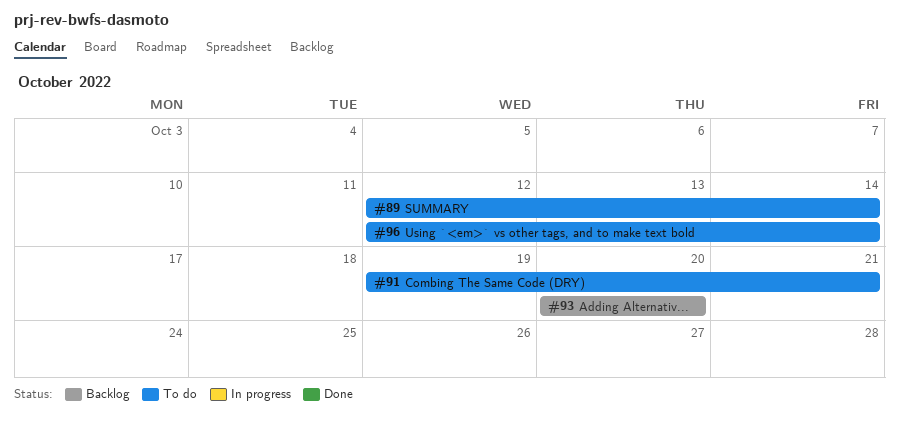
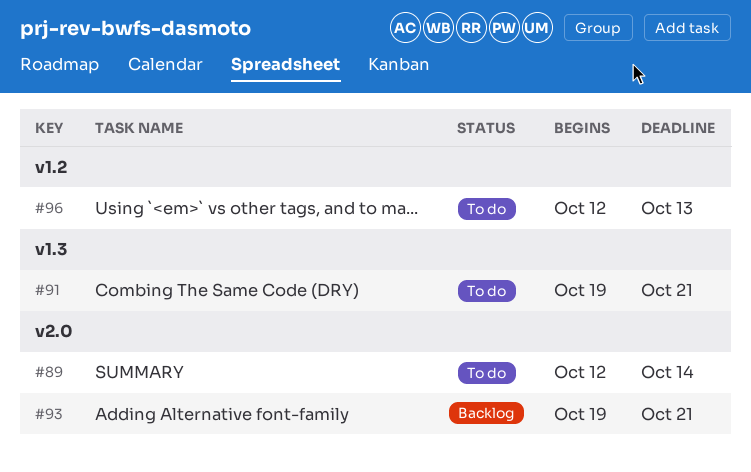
#93, start: Oct 20 -> Oct 19
#93, due: Oct 20 -> Oct 21
#96, due: Oct 14 -> Oct 13

